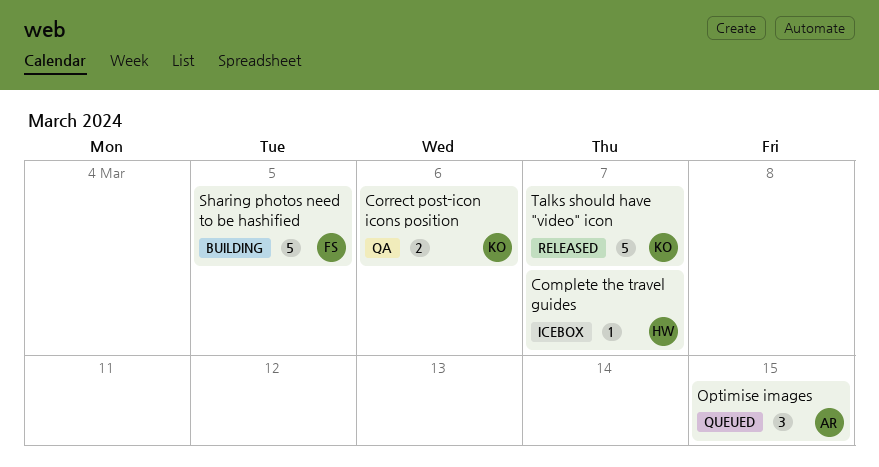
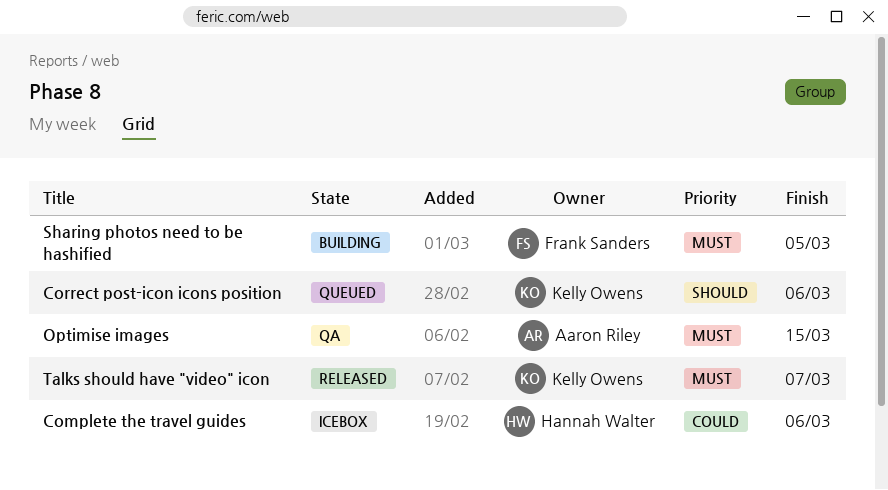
Complete the travel guides, due: Mar 7 -> Mar 6
Correct post-icon icons position, status: QA -> Queued
Optimise images, status: Queued -> QA

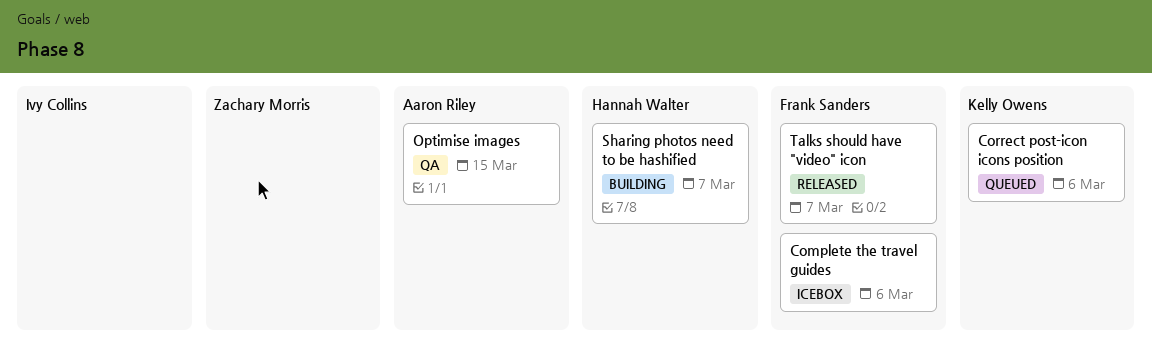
Complete the travel guides, owner: Hannah Walter -> Frank Sanders
Sharing photos need to be hashified, owner: Frank Sanders -> Hannah Walter
Sharing photos need to be hashified, due: Mar 5 -> Mar 7
Talks should have "video" icon, owner: Kelly Owens -> Frank Sanders

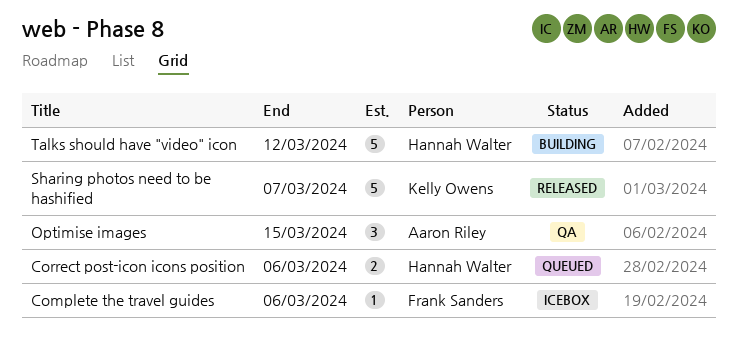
Correct post-icon icons position, owner: Kelly Owens -> Hannah Walter
Sharing photos need to be hashified, status: Building -> Released
Sharing photos need to be hashified, owner: Hannah Walter -> Kelly Owens
Talks should have "video" icon, status: Released -> Building
Talks should have "video" icon, owner: Frank Sanders -> Hannah Walter
Talks should have "video" icon, due: Mar 7 -> Mar 12

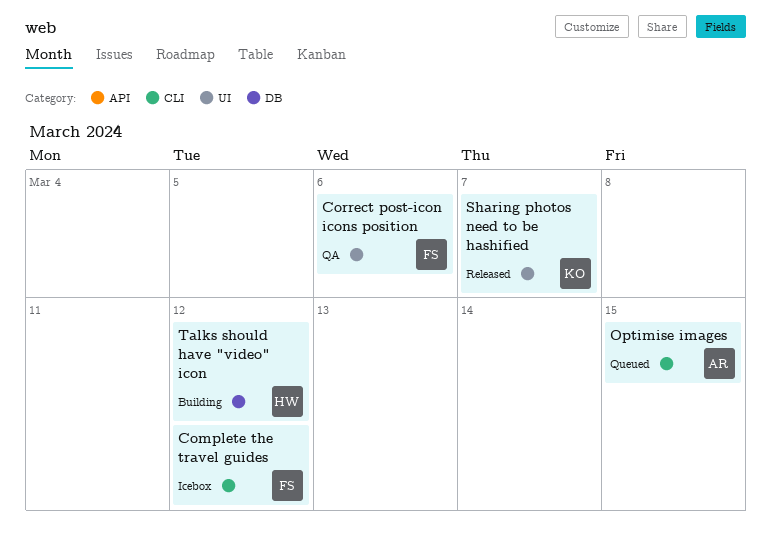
Complete the travel guides, due: Mar 6 -> Mar 12
Correct post-icon icons position, status: Queued -> QA
Correct post-icon icons position, owner: Hannah Walter -> Frank Sanders
Optimise images, status: QA -> Queued

